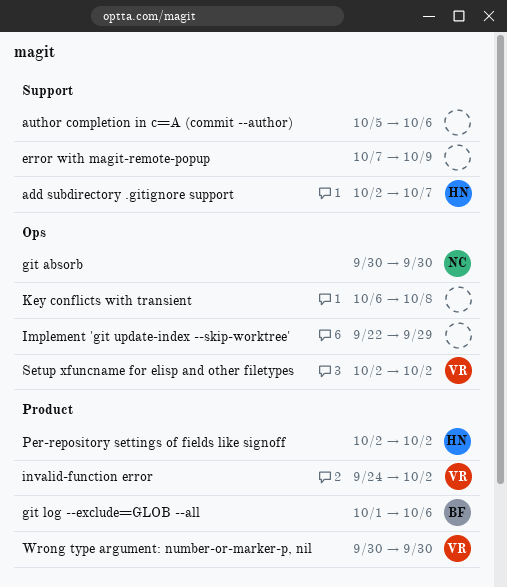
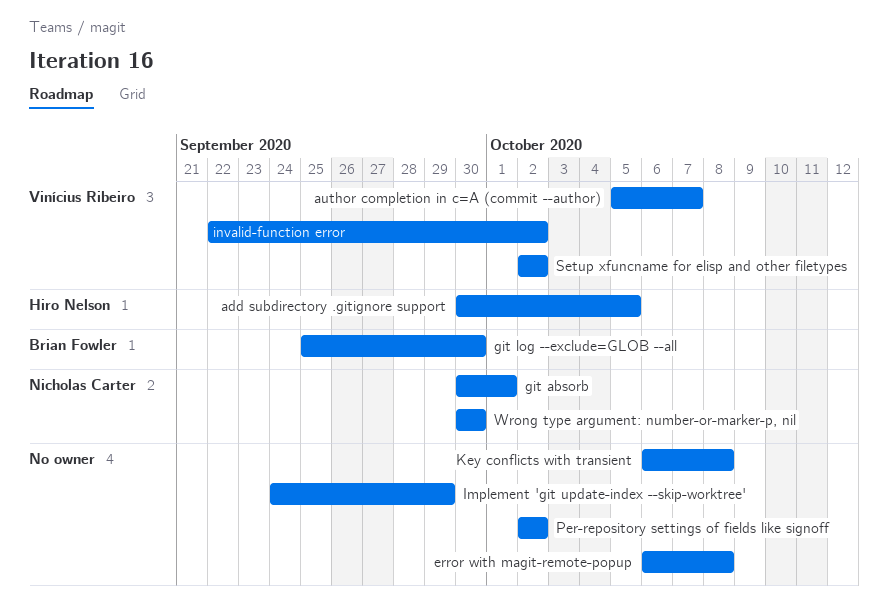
add subdirectory .gitignore support, start: Oct 2 -> Sep 30
add subdirectory .gitignore support, due: Oct 7 -> Oct 5
author completion in c=A (commit --author), owner: none -> Vinícius Ribeiro
author completion in c=A (commit --author), due: Oct 6 -> Oct 7
error with magit-remote-popup, start: Oct 7 -> Oct 6
error with magit-remote-popup, due: Oct 9 -> Oct 8
git absorb, due: Sep 30 -> Oct 1
git log --exclude=GLOB --all, start: Oct 1 -> Sep 25
git log --exclude=GLOB --all, due: Oct 6 -> Sep 30
Implement 'git update-index --skip-worktree', start: Sep 22 -> Sep 24
invalid-function error, start: Sep 24 -> Sep 22
Per-repository settings of fields like signoff, owner: Hiro Nelson -> none
Wrong type argument: number-or-marker-p, nil, owner: Vinícius Ribeiro -> Nicholas Carter

